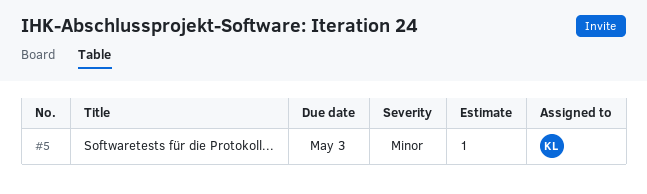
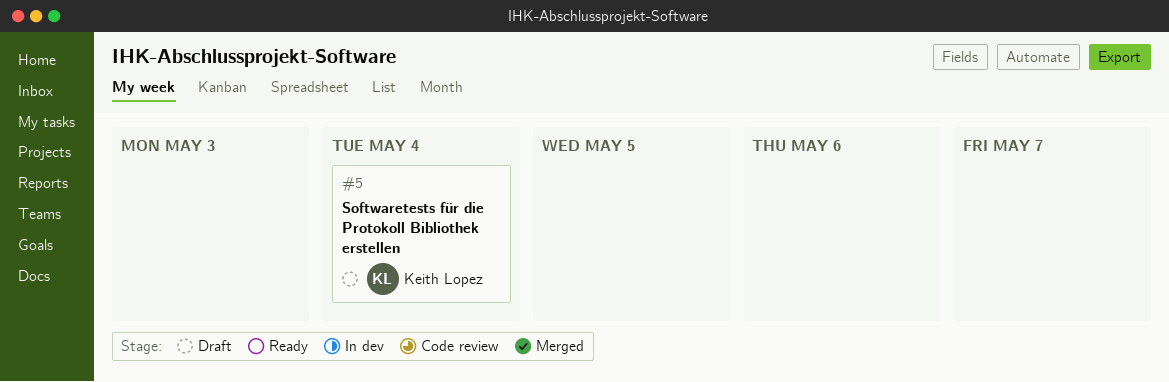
#5, due: May 3 -> May 4

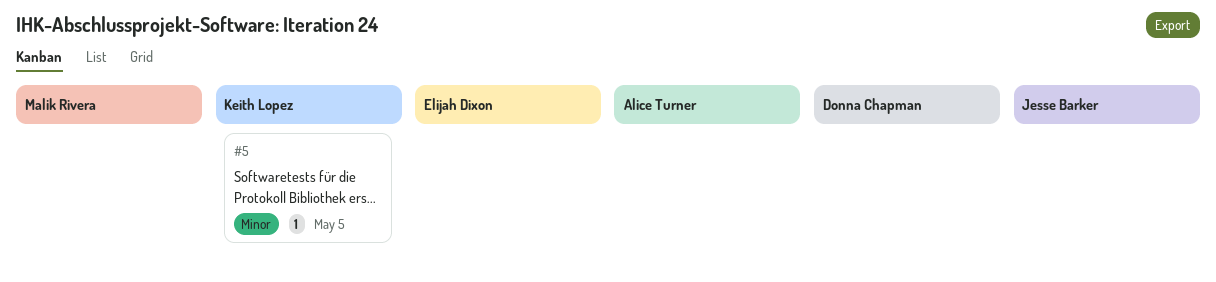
#5, due: May 4 -> May 5

